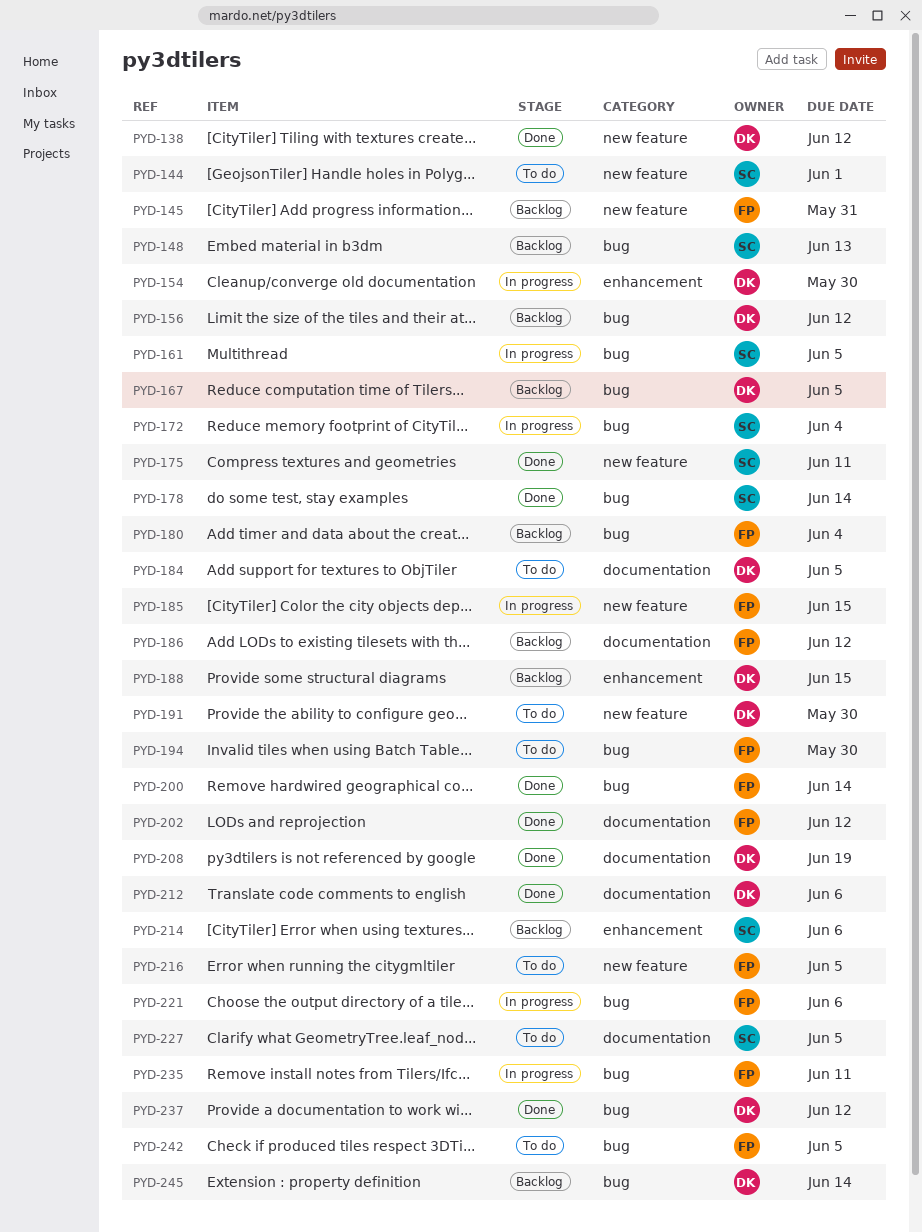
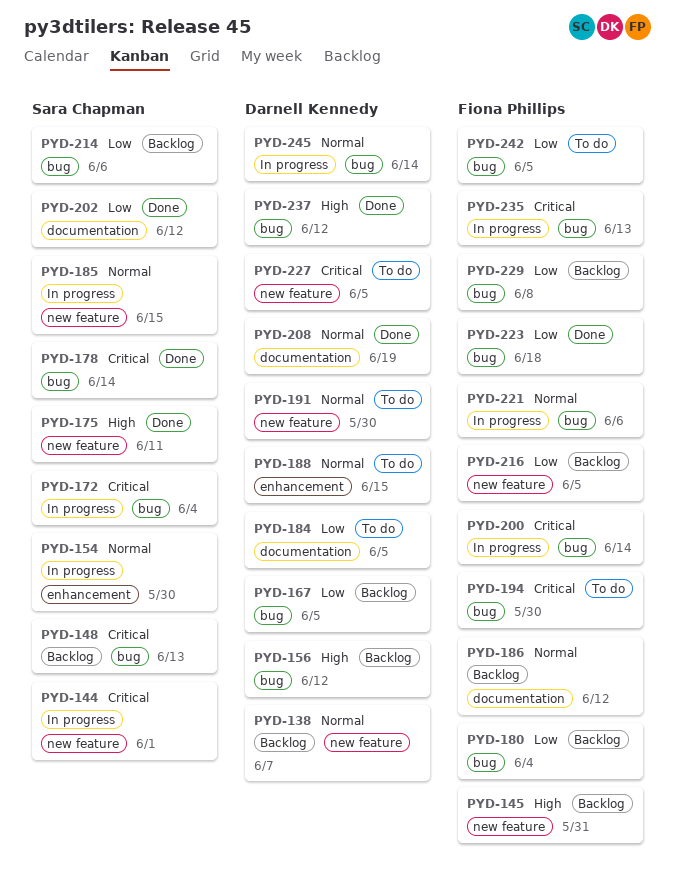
PYD-138, status: Done -> Backlog
PYD-138, due: Jun 12 -> Jun 7
PYD-144, status: To do -> In progress
PYD-154, owner: Darnell Kennedy -> Sara Chapman
PYD-161: present -> none
PYD-185, owner: Fiona Phillips -> Sara Chapman
PYD-188, status: Backlog -> To do
PYD-200, status: Done -> In progress
PYD-202, owner: Fiona Phillips -> Sara Chapman
PYD-212: present -> none
PYD-214, label: enhancement -> bug
PYD-216, status: To do -> Backlog
PYD-223: none -> present
PYD-227, owner: Sara Chapman -> Darnell Kennedy
PYD-227, label: documentation -> new feature
PYD-229: none -> present
PYD-235, due: Jun 11 -> Jun 13
PYD-245, status: Backlog -> In progress

